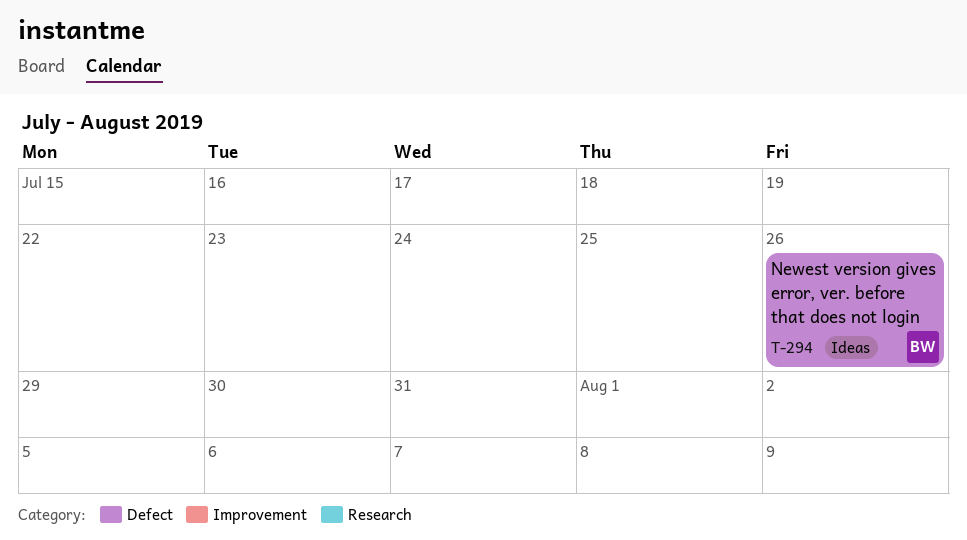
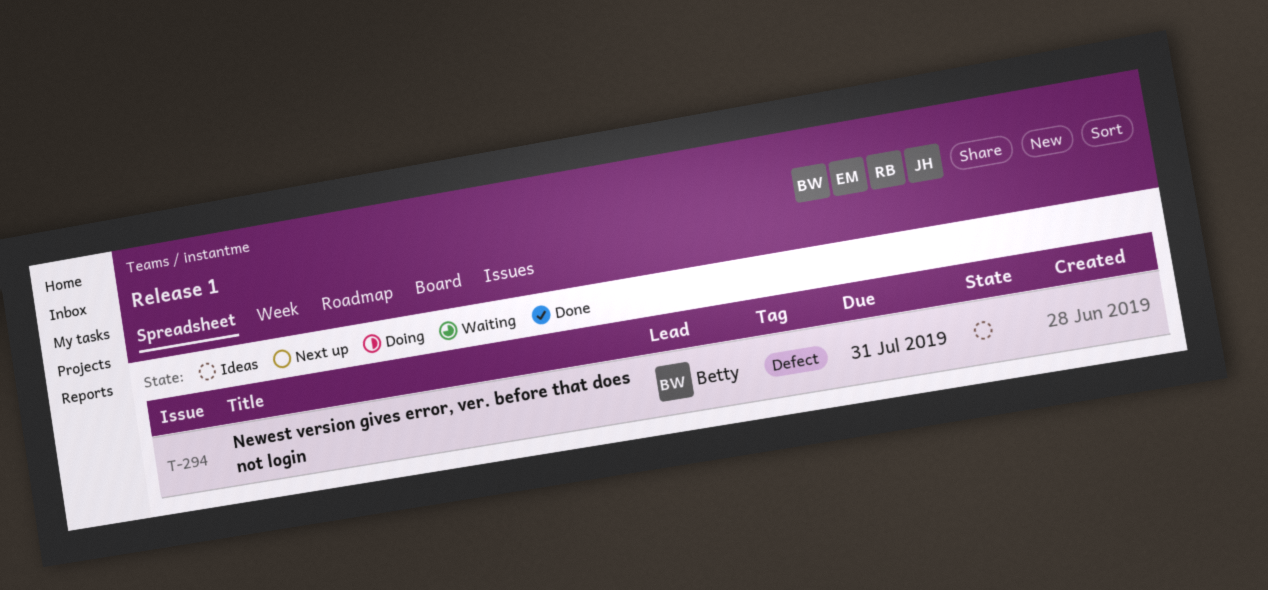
T-294, due: Jul 26 -> Jul 31

